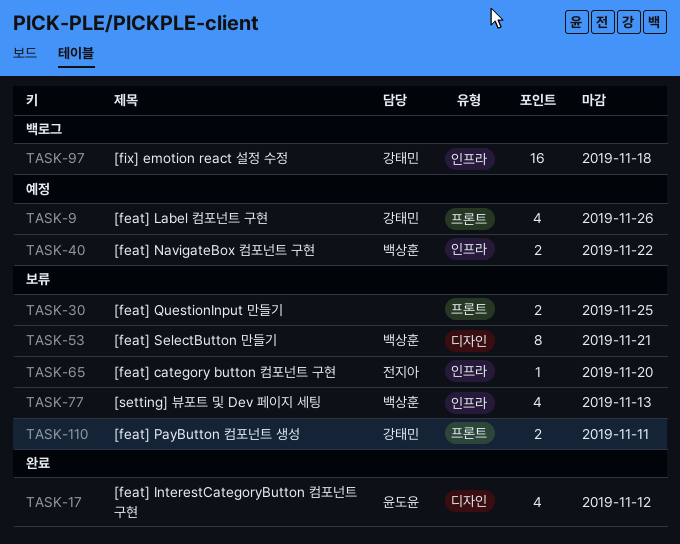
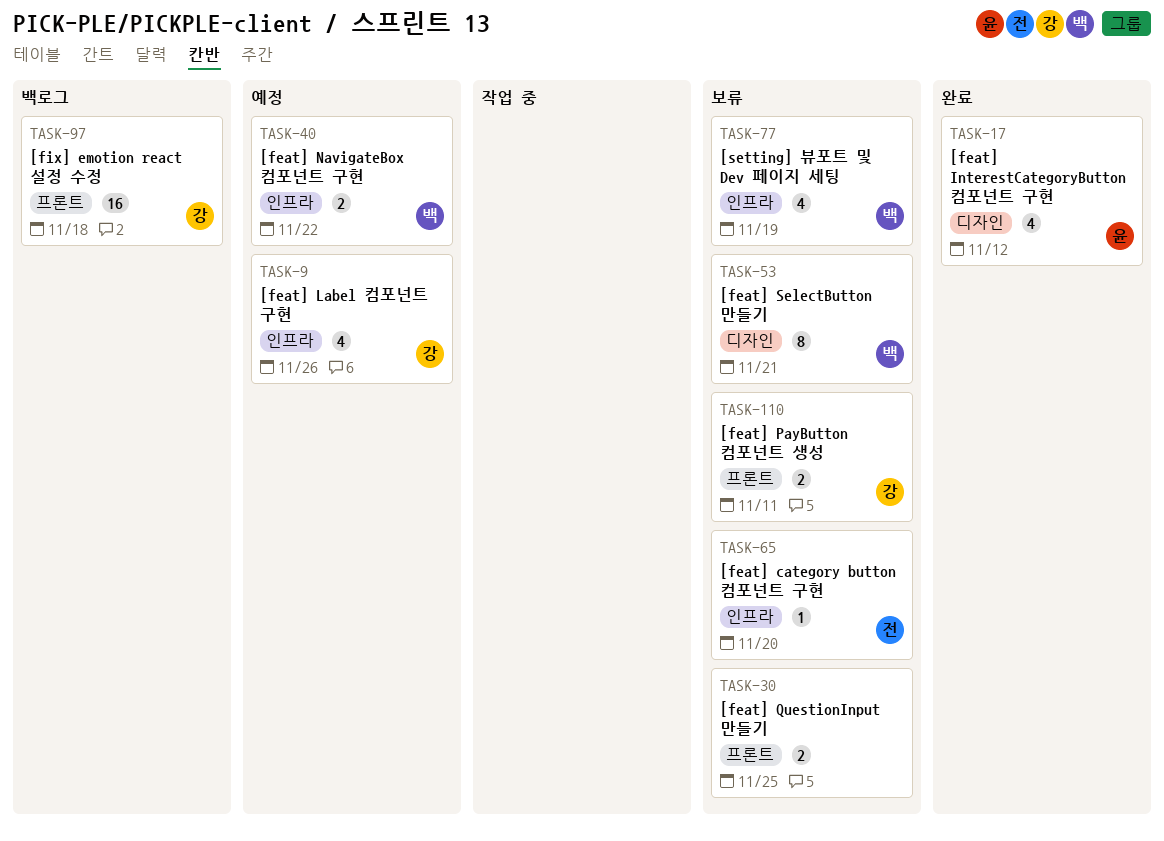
TASK-9, label: 프론트 -> 인프라
TASK-77, due: Nov 13 -> Nov 19
TASK-97, label: 인프라 -> 프론트

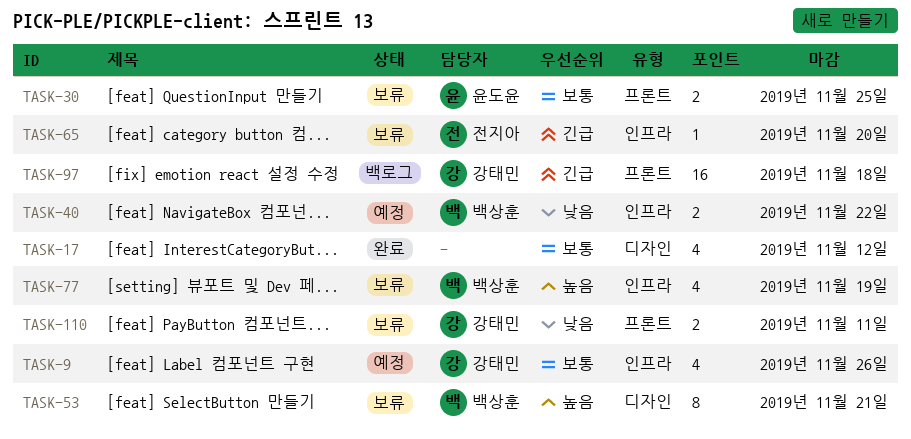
TASK-17, owner: 윤도윤 -> none
TASK-30, owner: none -> 윤도윤

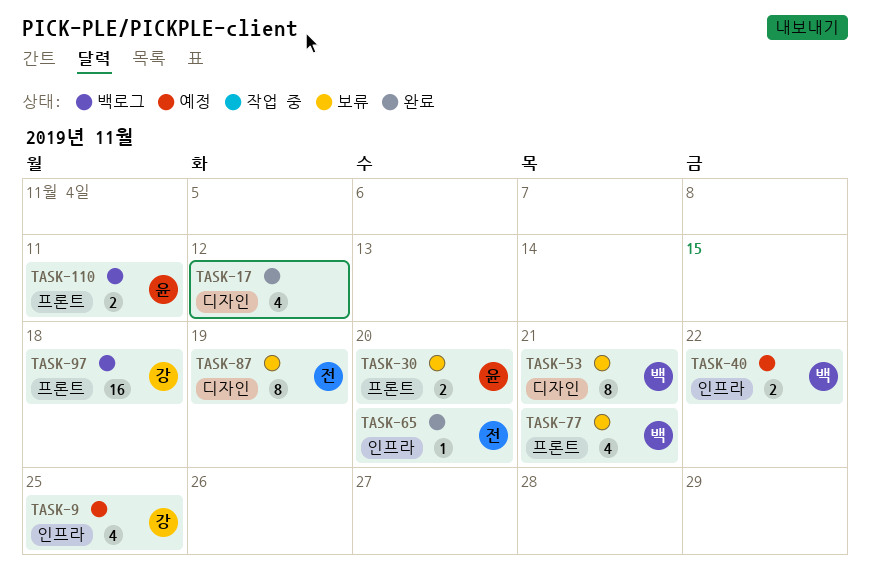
TASK-9, due: Nov 26 -> Nov 25
TASK-30, due: Nov 25 -> Nov 20
TASK-65, status: 보류 -> 완료
TASK-77, label: 인프라 -> 프론트
TASK-77, due: Nov 19 -> Nov 21
TASK-87: none -> present
TASK-110, status: 보류 -> 백로그
TASK-110, owner: 강태민 -> 윤도윤

